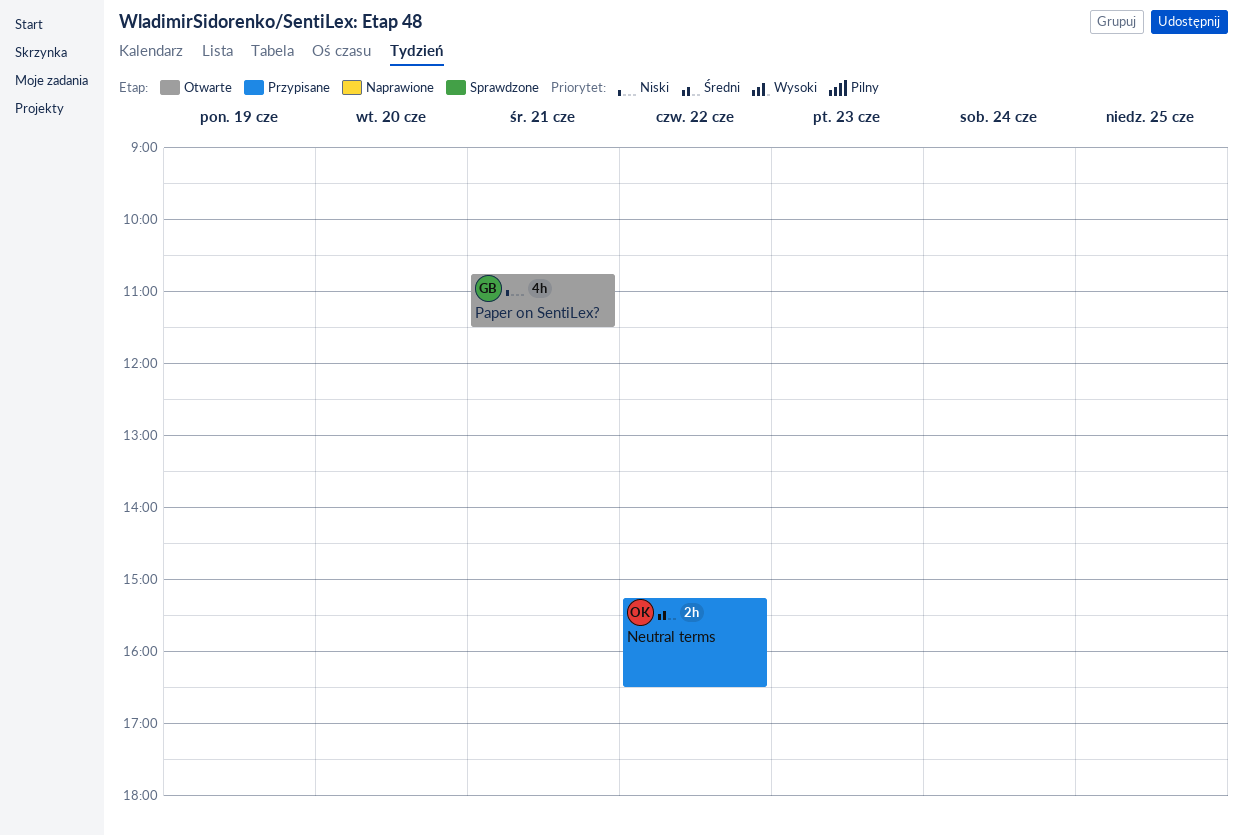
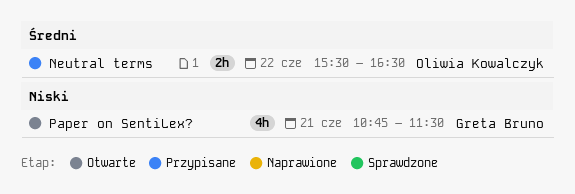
Neutral terms, begins: 15:15 -> 15:30

